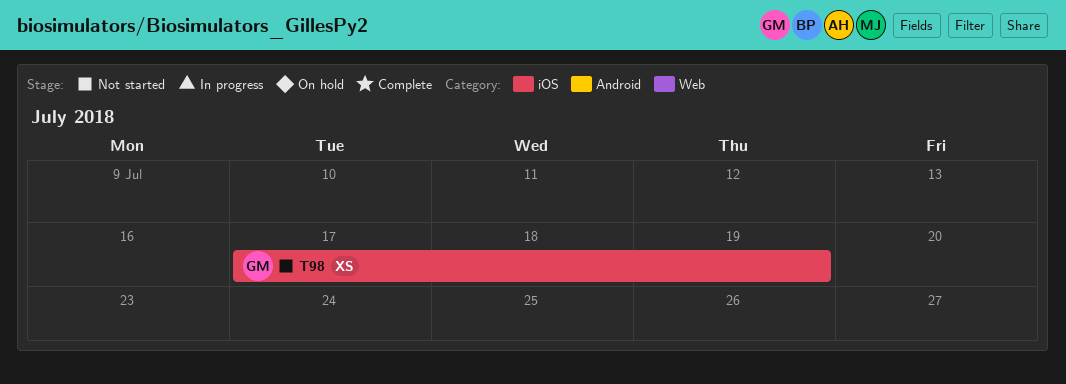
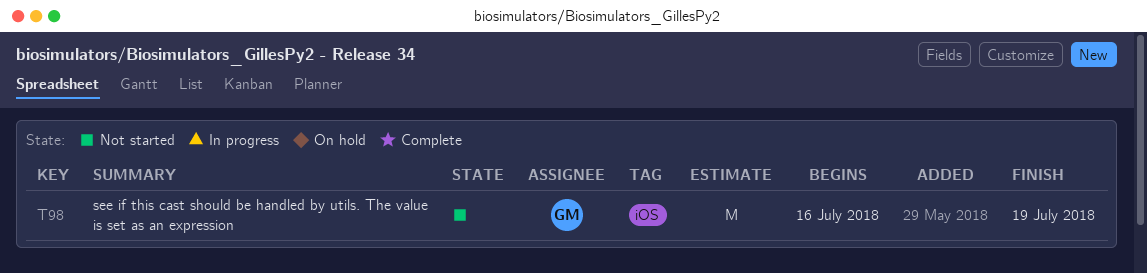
T98, estimate: XS -> M
T98, start: Jul 17 -> Jul 16

